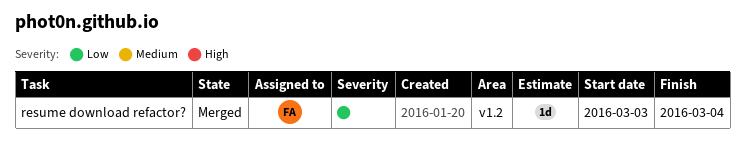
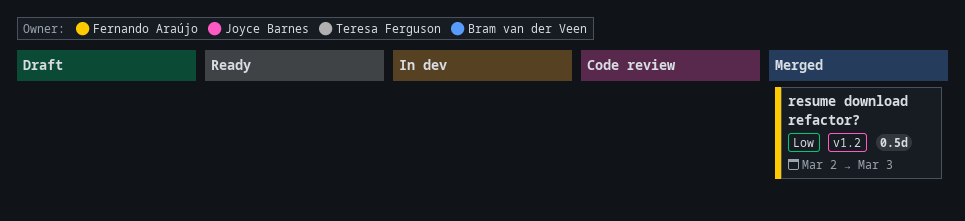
resume download refactor?, estimate: 1d -> 0.5d
resume download refactor?, start: Mar 3 -> Mar 2
resume download refactor?, due: Mar 4 -> Mar 3

